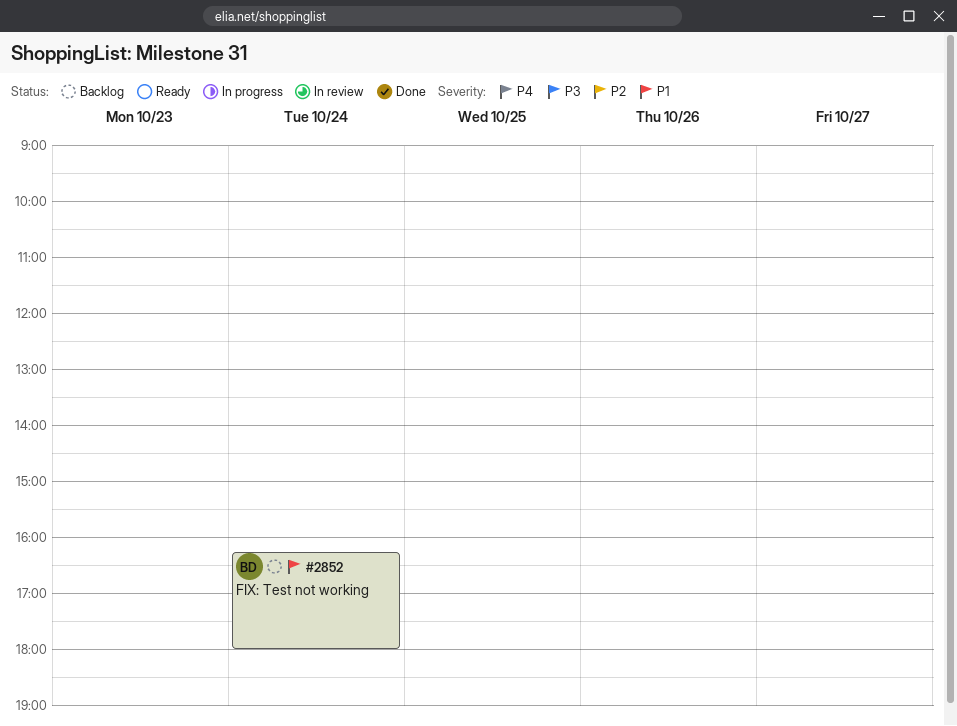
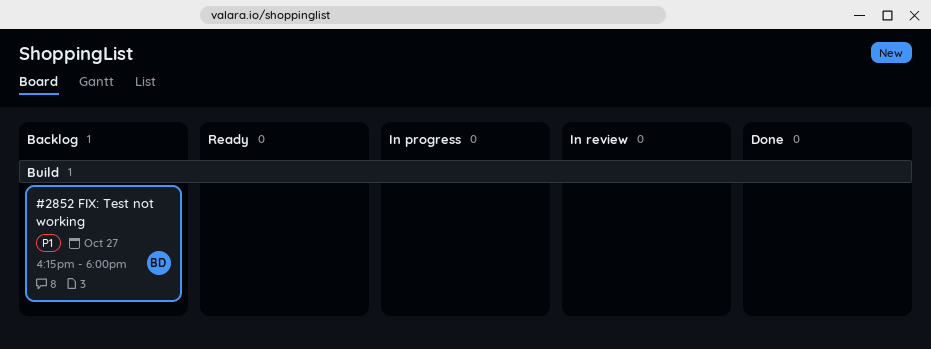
#2852, day: Oct 24 -> Oct 27

